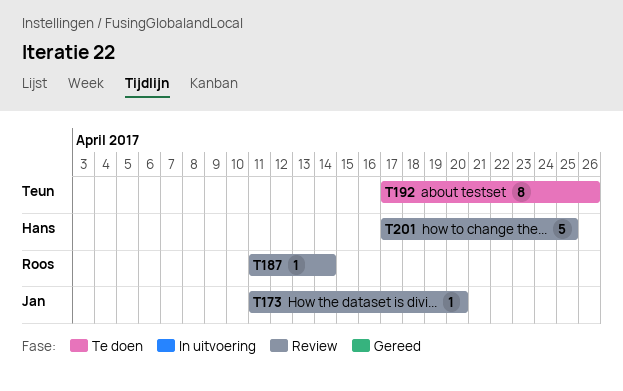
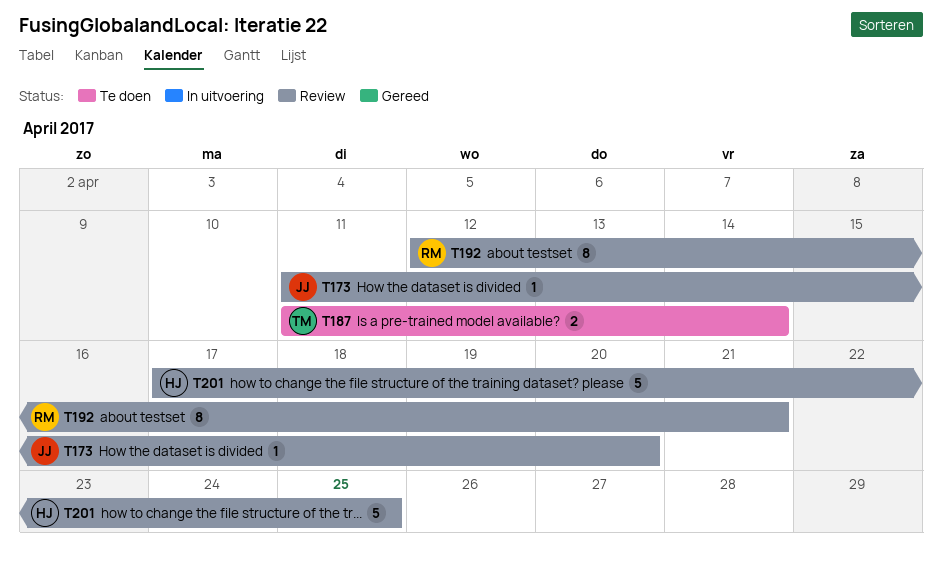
T187, status: Review -> Te doen
T187, owner: Roos -> Teun
T187, estimate: 1 -> 2
T192, status: Te doen -> Review
T192, owner: Teun -> Roos
T192, start: Apr 17 -> Apr 12
T192, due: Apr 26 -> Apr 21

